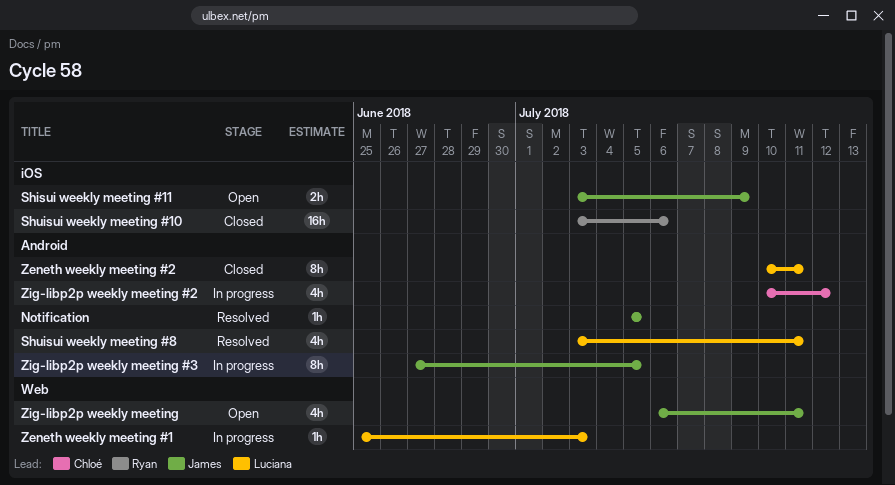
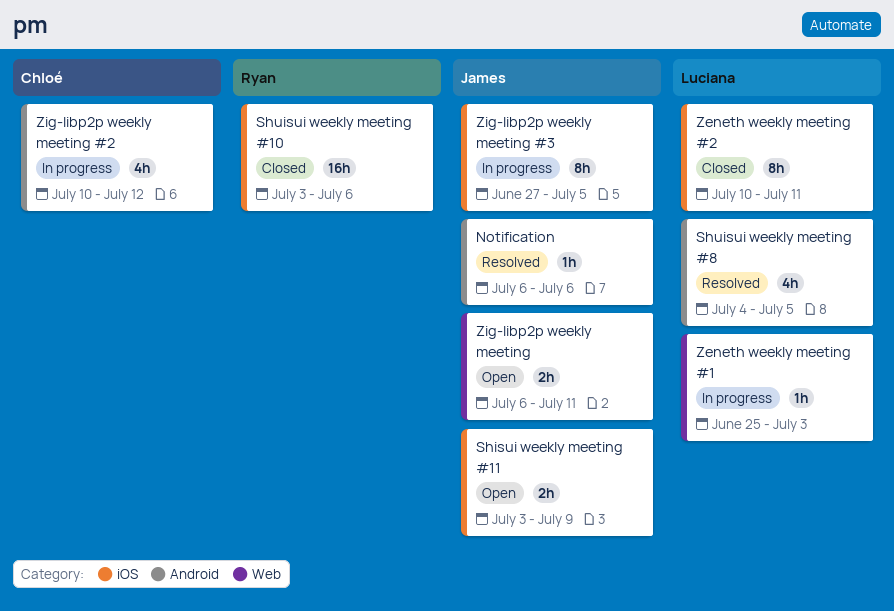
Notification, start: Jul 5 -> Jul 6
Notification, due: Jul 5 -> Jul 6
Shuisui weekly meeting #8, start: Jul 3 -> Jul 4
Shuisui weekly meeting #8, due: Jul 11 -> Jul 5
Zeneth weekly meeting #2, label: Android -> iOS
Zig-libp2p weekly meeting, estimate: 4h -> 2h
Zig-libp2p weekly meeting #3, label: Android -> iOS

